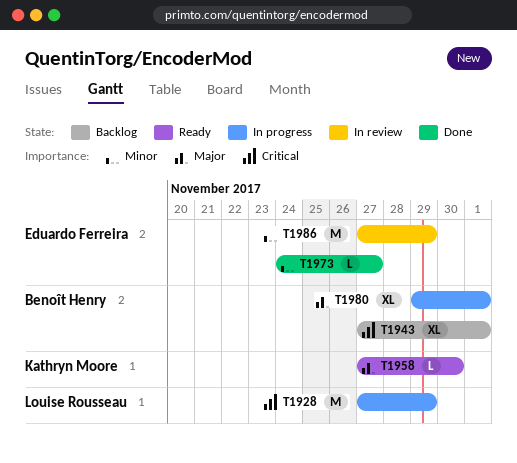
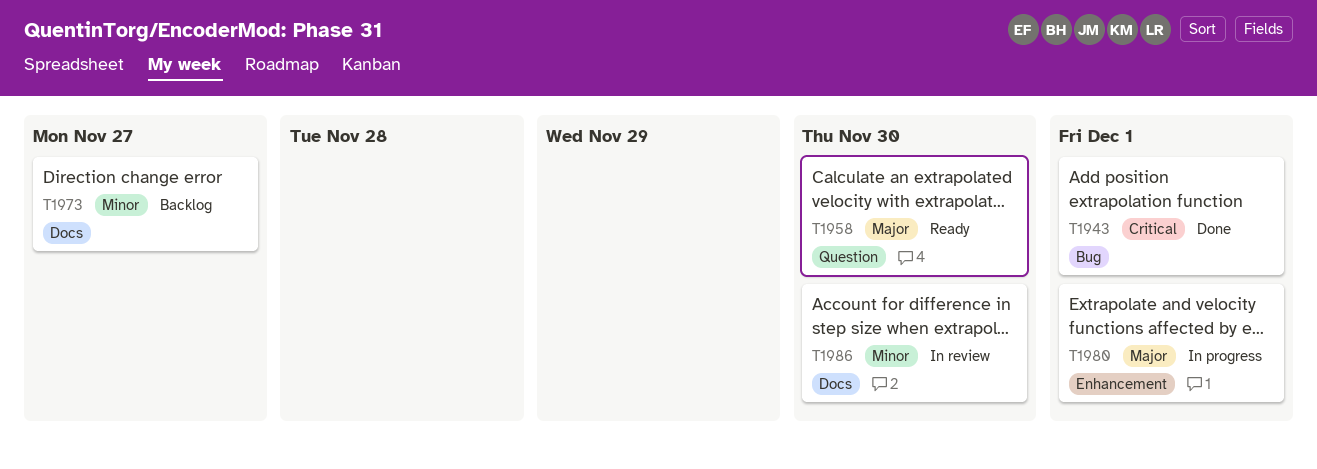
T1928: present -> none
T1943, status: Backlog -> Done
T1973, status: Done -> Backlog
T1986, due: Nov 29 -> Nov 30

